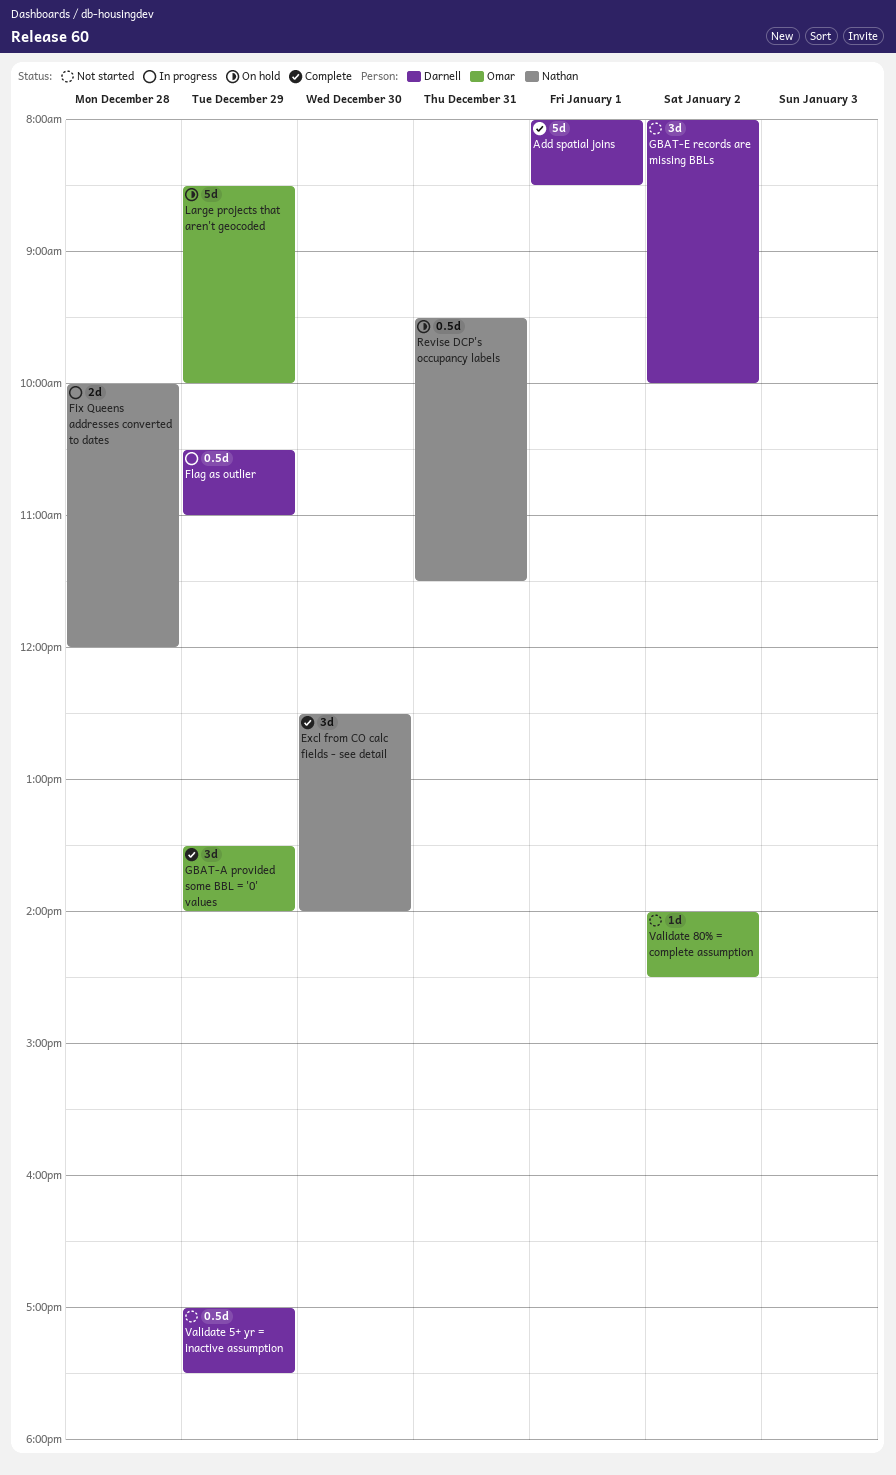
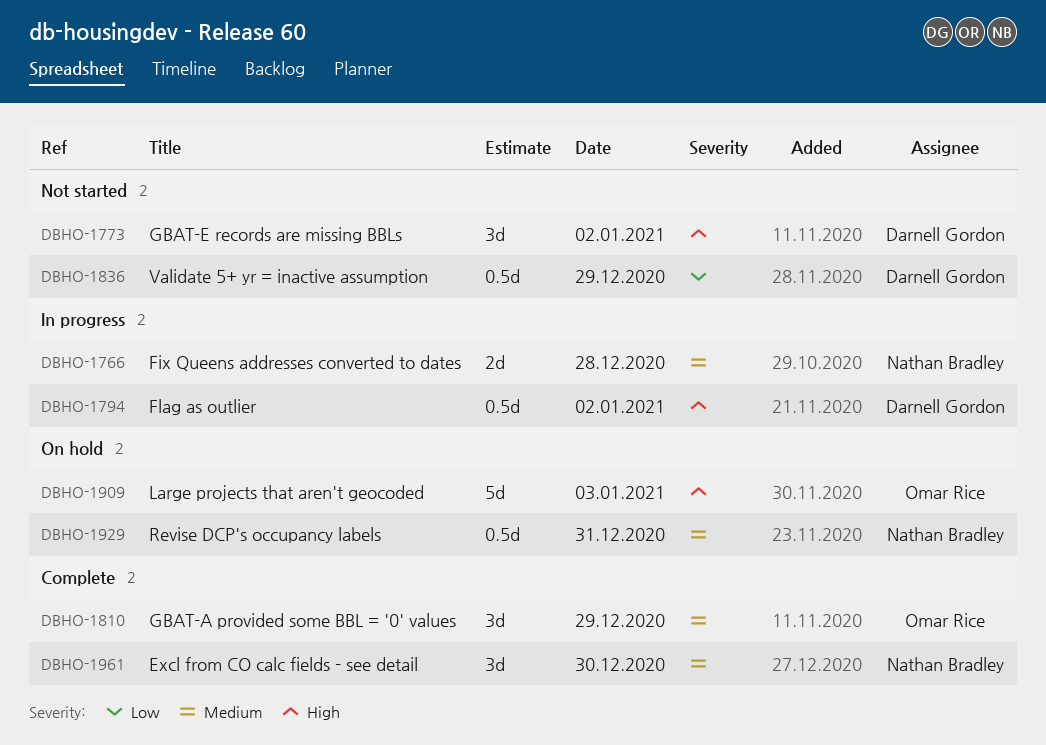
Add spatial joins: present -> none
Flag as outlier, day: Dec 29 -> Jan 2
Large projects that aren't geocoded, day: Dec 29 -> Jan 3
Validate 80% = complete assumption: present -> none

